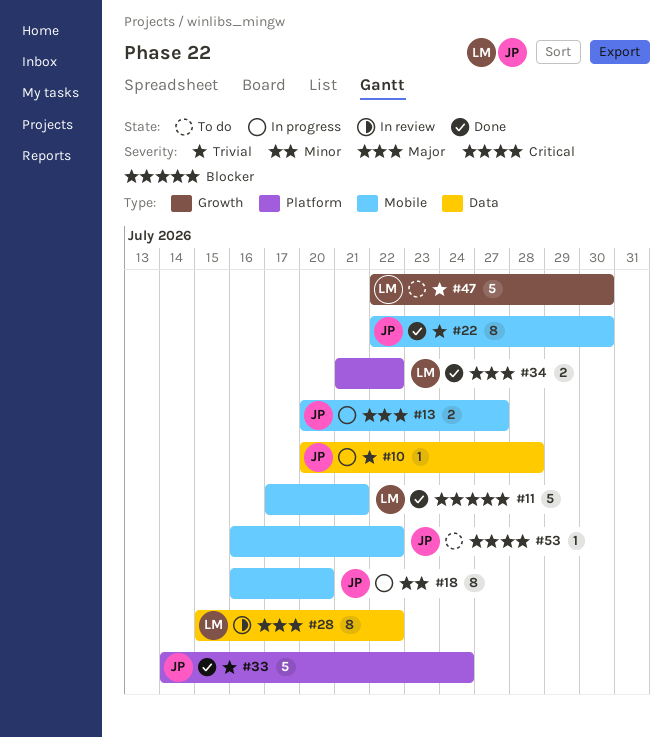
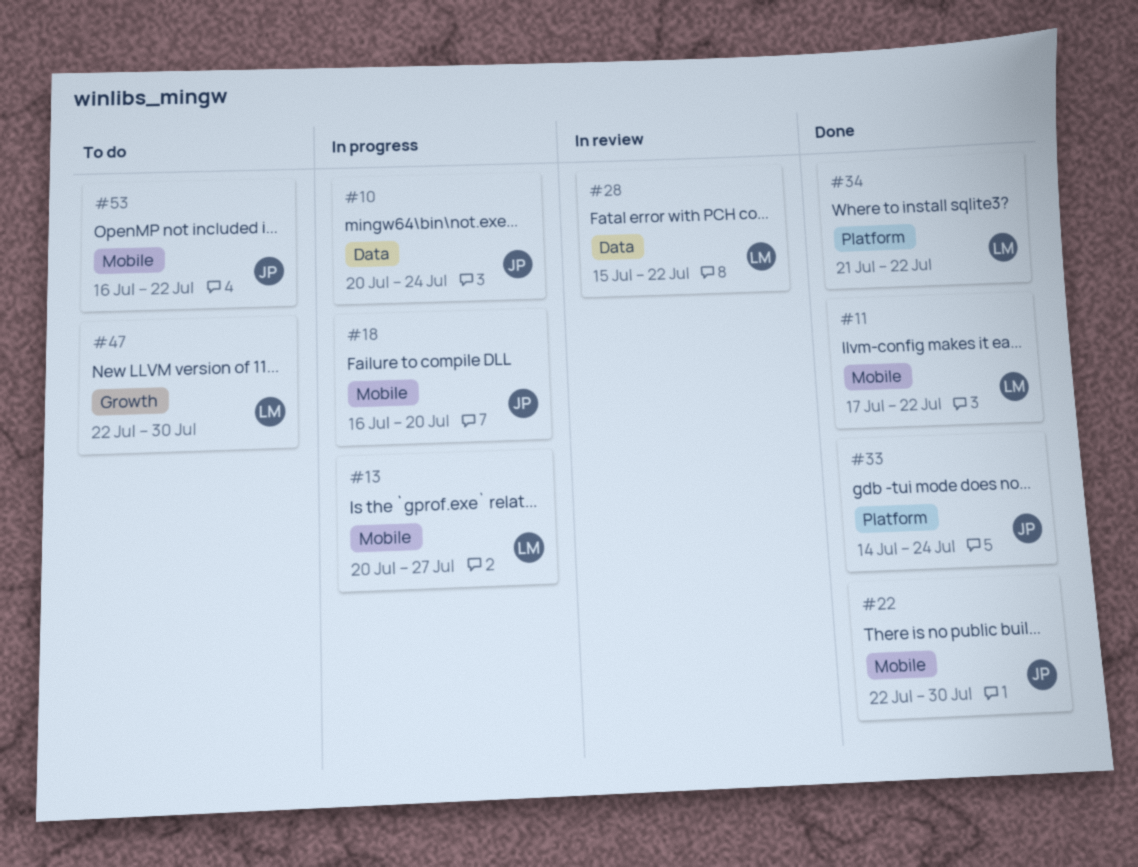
#10, due: Jul 28 -> Jul 24
#11, due: Jul 21 -> Jul 22
#13, owner: JP -> LM

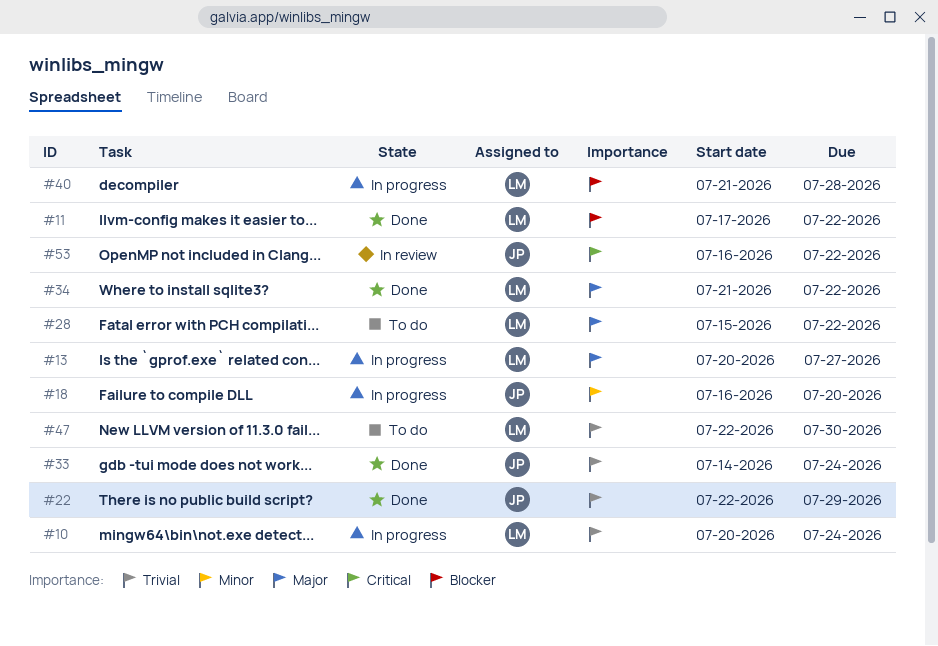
#10, owner: JP -> LM
#22, due: Jul 30 -> Jul 29
#28, status: In review -> To do
#40: none -> present
#53, status: To do -> In review

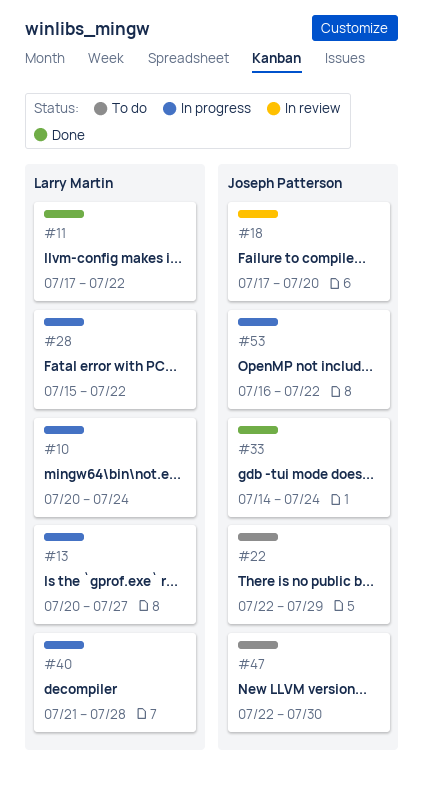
#18, status: In progress -> In review
#18, start: Jul 16 -> Jul 17
#22, status: Done -> To do
#28, status: To do -> In progress
#34: present -> none
#47, owner: Larry Martin -> Joseph Patterson
#53, status: In review -> In progress

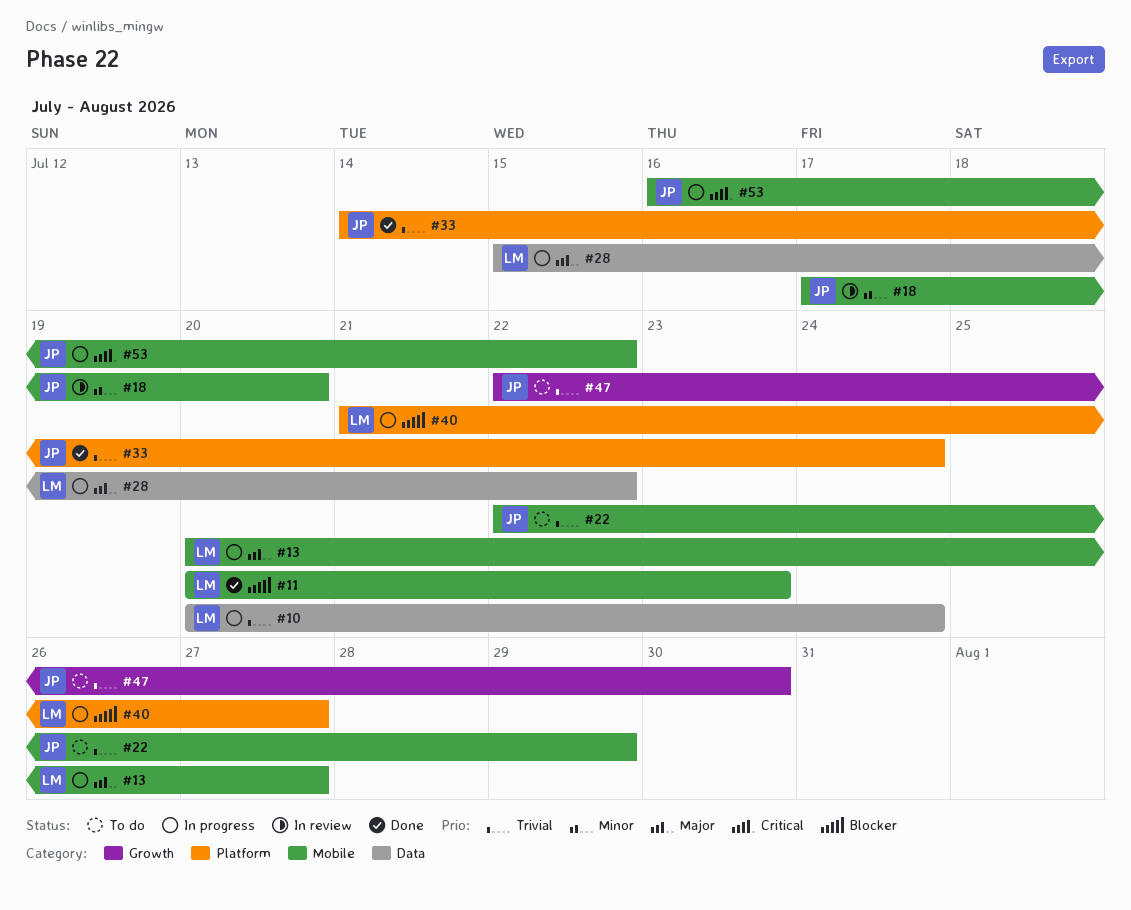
#11, start: Jul 17 -> Jul 20
#11, due: Jul 22 -> Jul 23
#40, due: Jul 28 -> Jul 27

